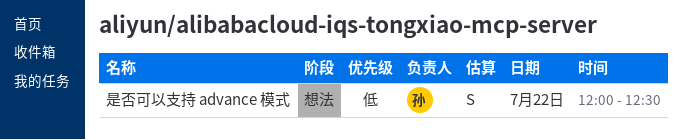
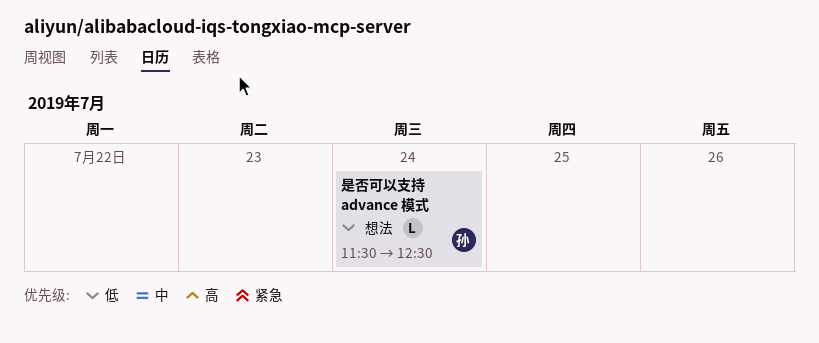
是否可以支持 advance 模式, estimate: S -> L
是否可以支持 advance 模式, day: Jul 22 -> Jul 24
是否可以支持 advance 模式, begins: 12:00 -> 11:30

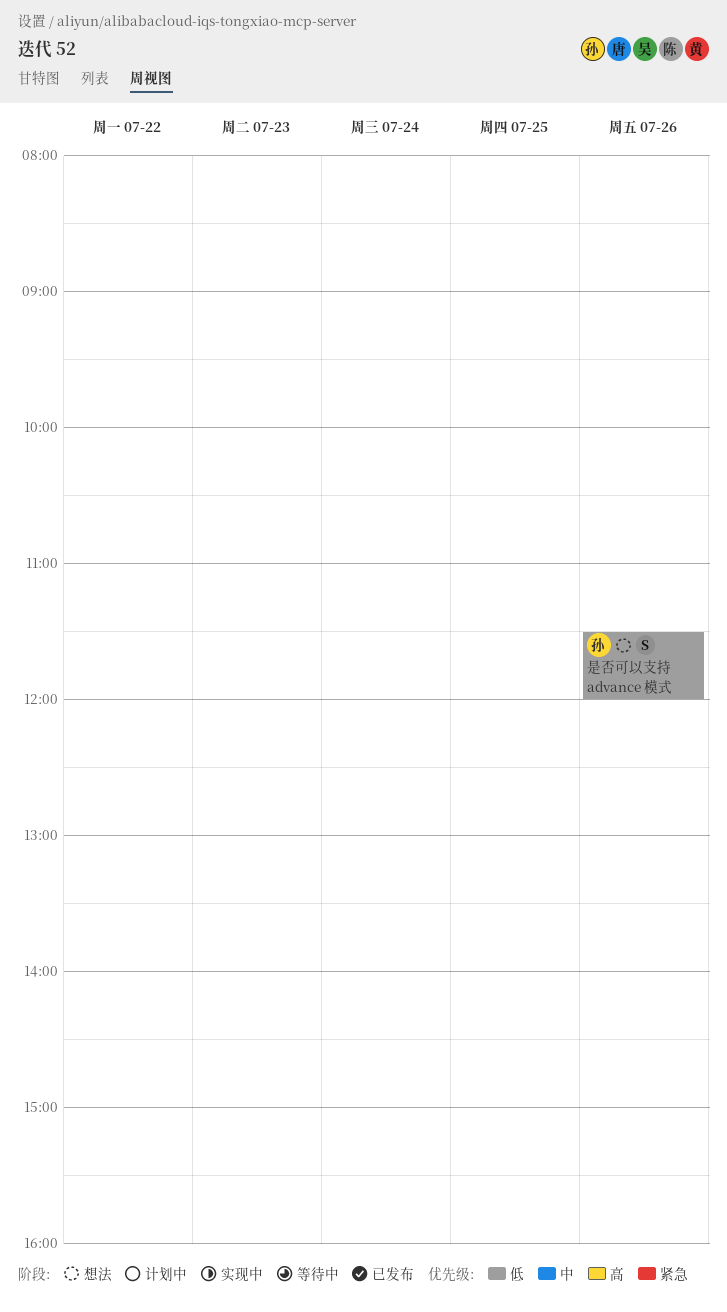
是否可以支持 advance 模式, estimate: L -> S
是否可以支持 advance 模式, day: Jul 24 -> Jul 26
是否可以支持 advance 模式, ends: 12:30 -> 12:00

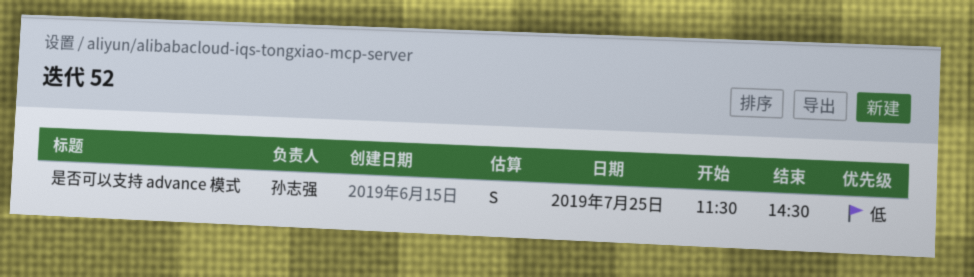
是否可以支持 advance 模式, day: Jul 26 -> Jul 25
是否可以支持 advance 模式, ends: 12:00 -> 14:30

